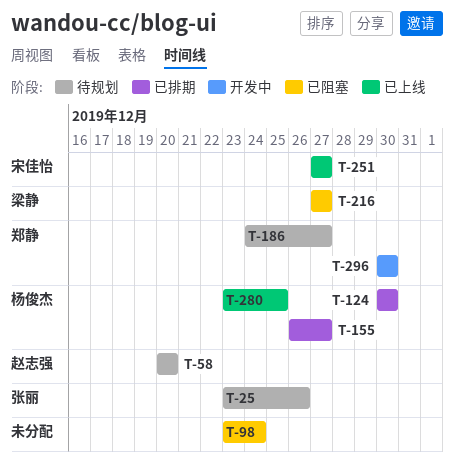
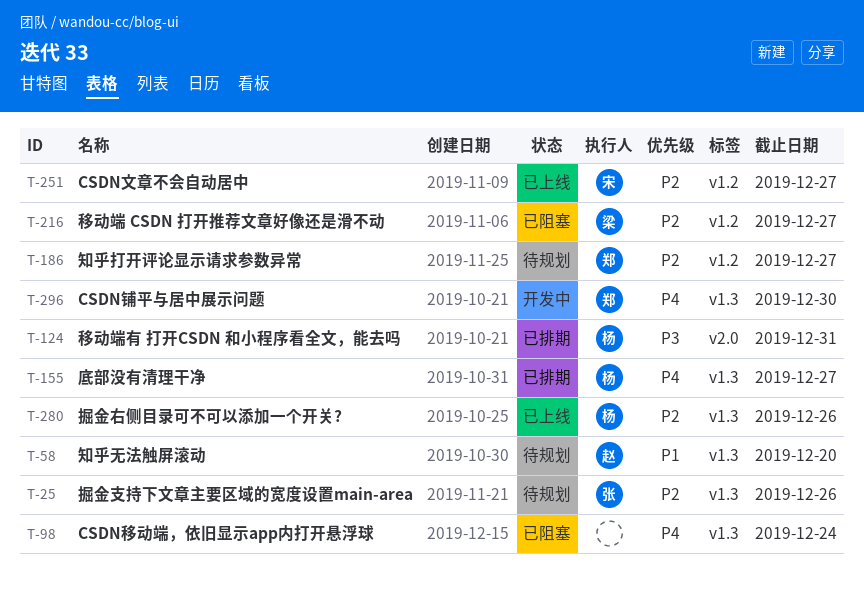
T-124, due: Dec 30 -> Dec 31
T-280, due: Dec 25 -> Dec 26

